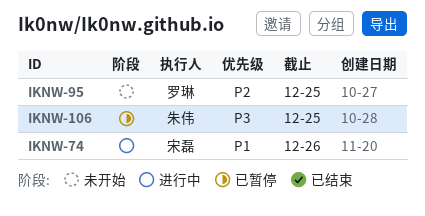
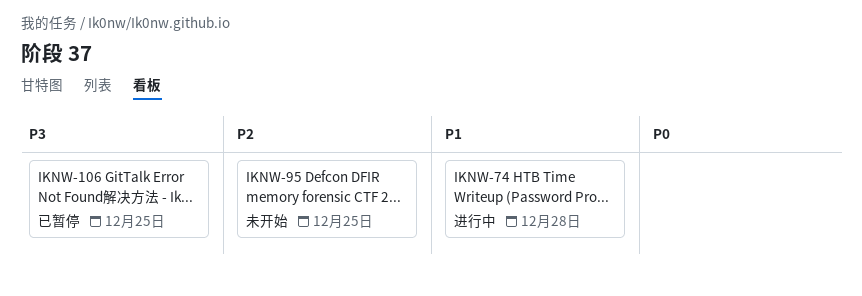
IKNW-74, due: Dec 26 -> Dec 28

